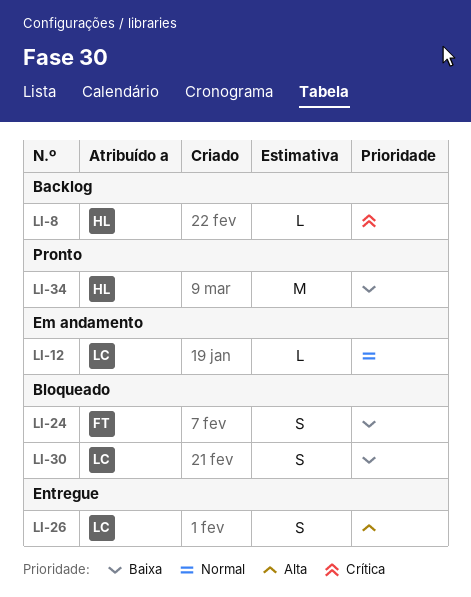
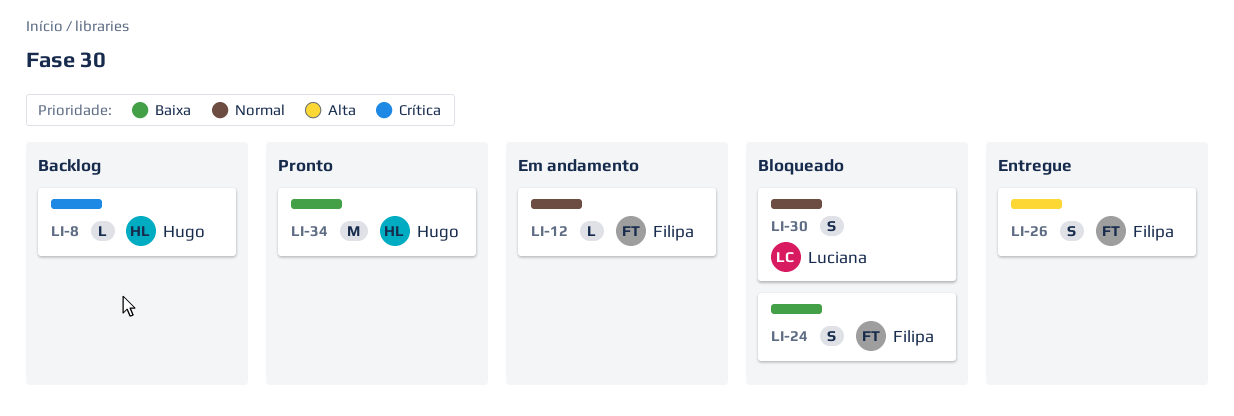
LI-12, owner: Luciana -> Filipa
LI-26, owner: Luciana -> Filipa
LI-30, priority: Baixa -> Normal

